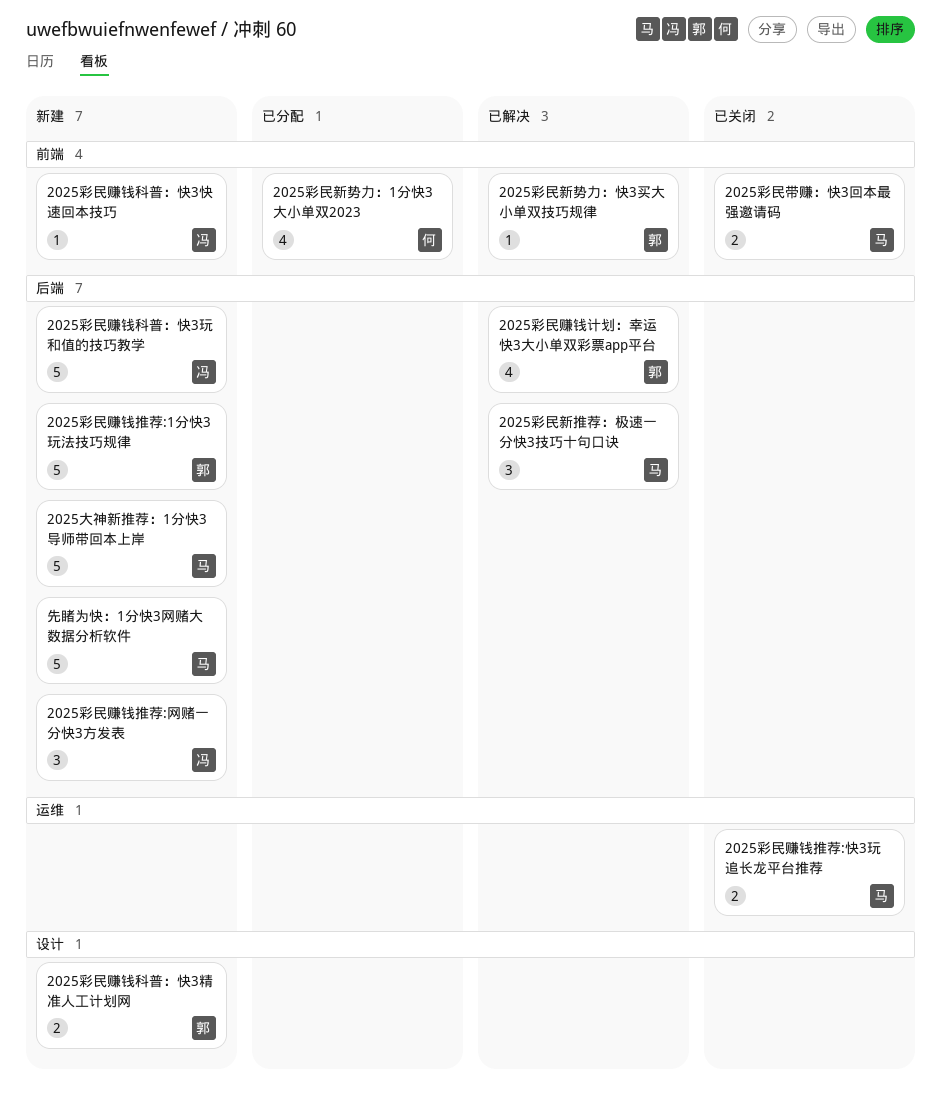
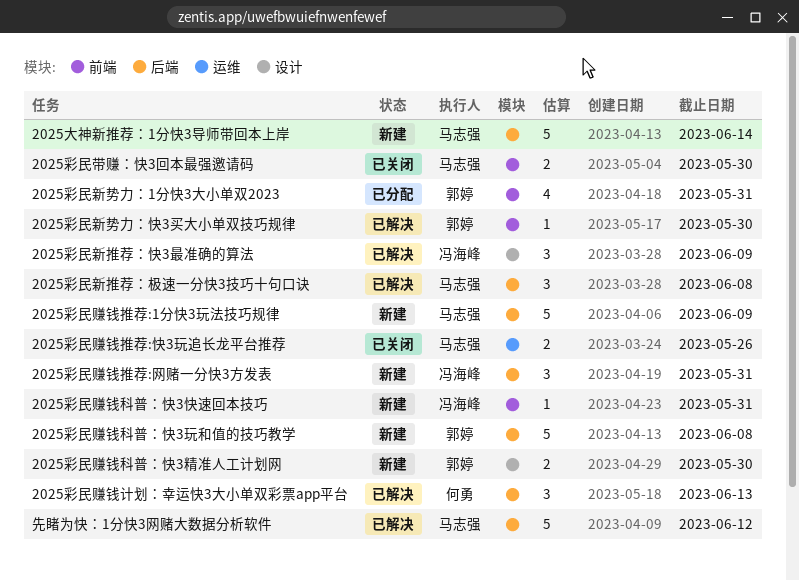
2025彩民新势力：1分快3大小单双2023, owner: 何勇 -> 郭婷
2025彩民新推荐：快3最准确的算法: none -> present
2025彩民赚钱推荐:1分快3玩法技巧规律, owner: 郭婷 -> 马志强
2025彩民赚钱科普：快3玩和值的技巧教学, owner: 冯海峰 -> 郭婷
2025彩民赚钱计划：幸运快3大小单双彩票app平台, owner: 郭婷 -> 何勇
2025彩民赚钱计划：幸运快3大小单双彩票app平台, estimate: 4 -> 3
先睹为快：1分快3网赌大数据分析软件, status: 新建 -> 已解决

